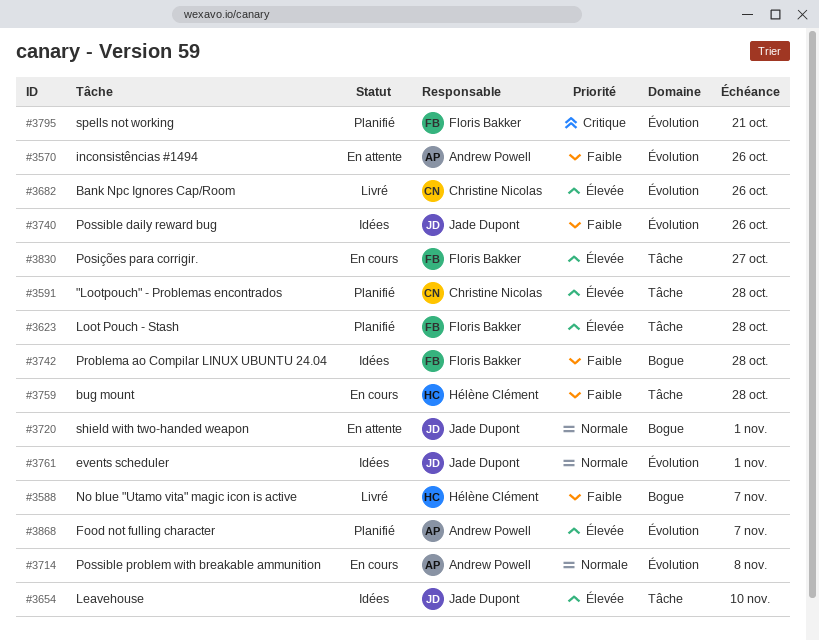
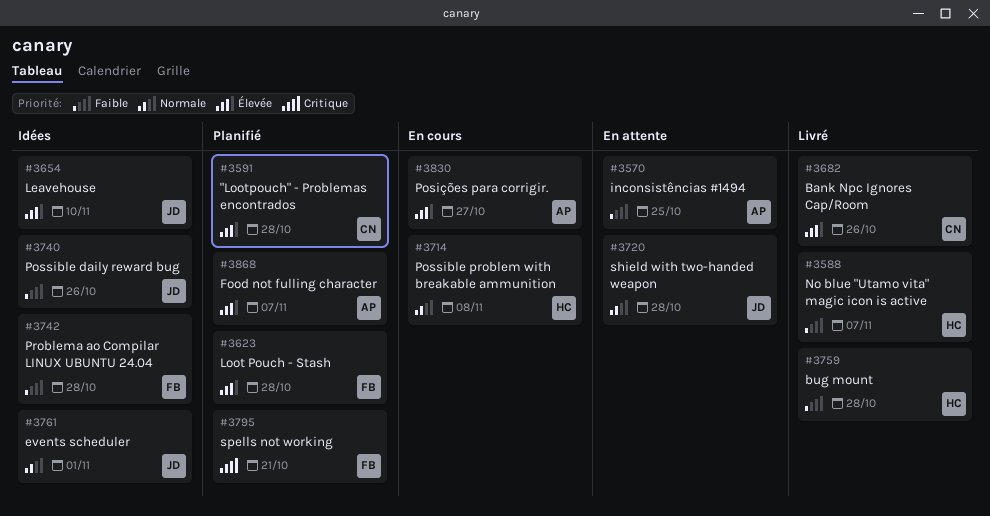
#3570, due: Oct 26 -> Oct 25
#3714, owner: Andrew Powell -> Hélène Clément
#3720, due: Nov 1 -> Oct 28
#3759, status: En cours -> Livré
#3830, owner: Floris Bakker -> Andrew Powell

